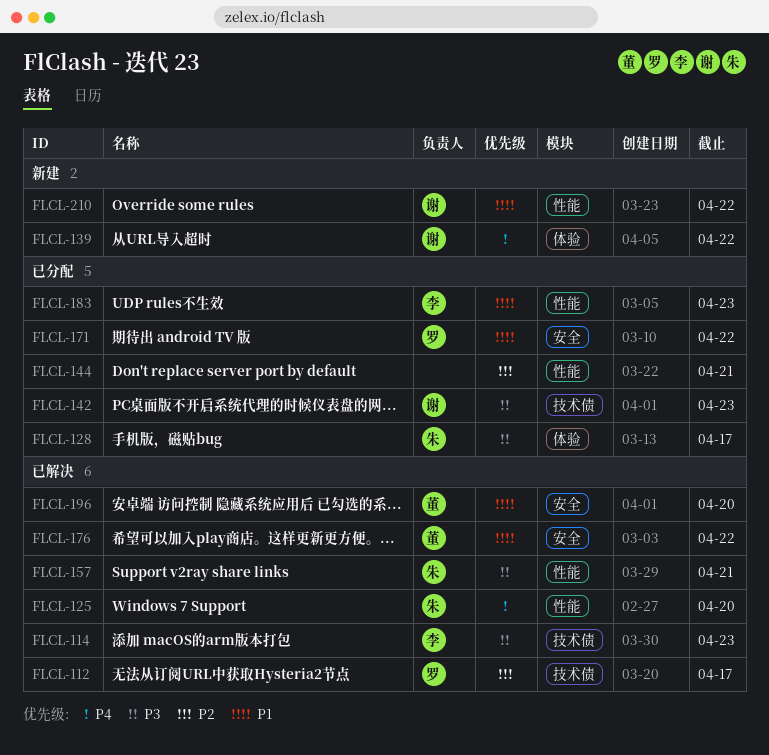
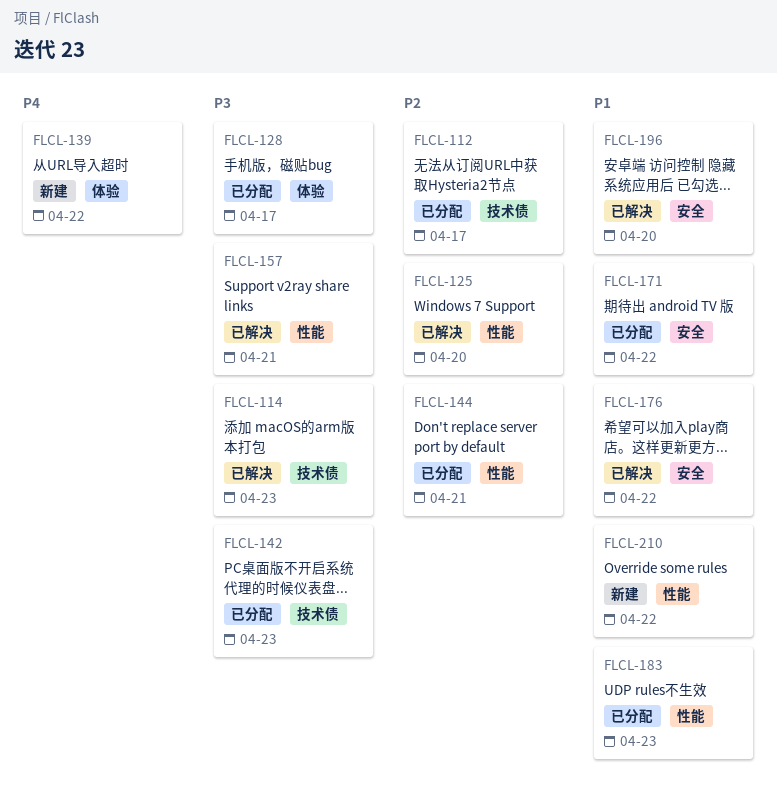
FLCL-112, status: 已解决 -> 已分配
FLCL-125, priority: P4 -> P2

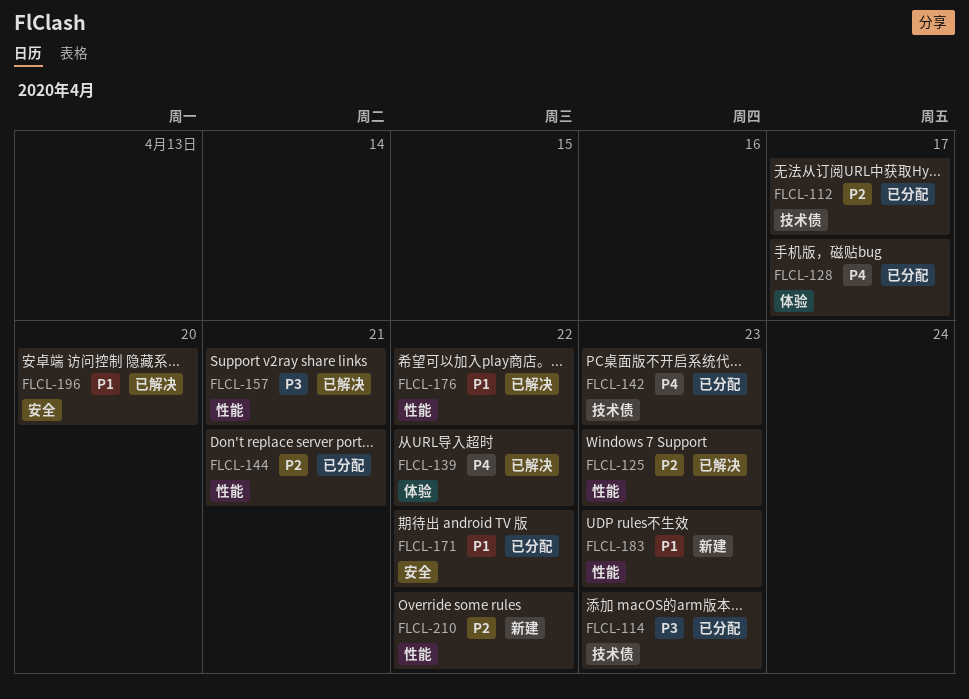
FLCL-114, status: 已解决 -> 已分配
FLCL-125, due: Apr 20 -> Apr 23
FLCL-128, priority: P3 -> P4
FLCL-139, status: 新建 -> 已解决
FLCL-142, priority: P3 -> P4
FLCL-176, label: 安全 -> 性能
FLCL-183, status: 已分配 -> 新建
FLCL-210, priority: P1 -> P2

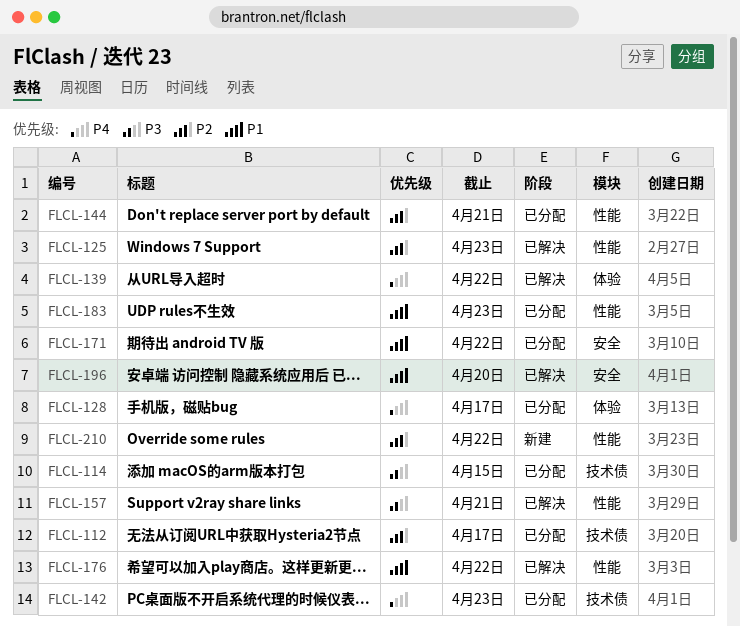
FLCL-114, due: Apr 23 -> Apr 15
FLCL-183, status: 新建 -> 已分配

